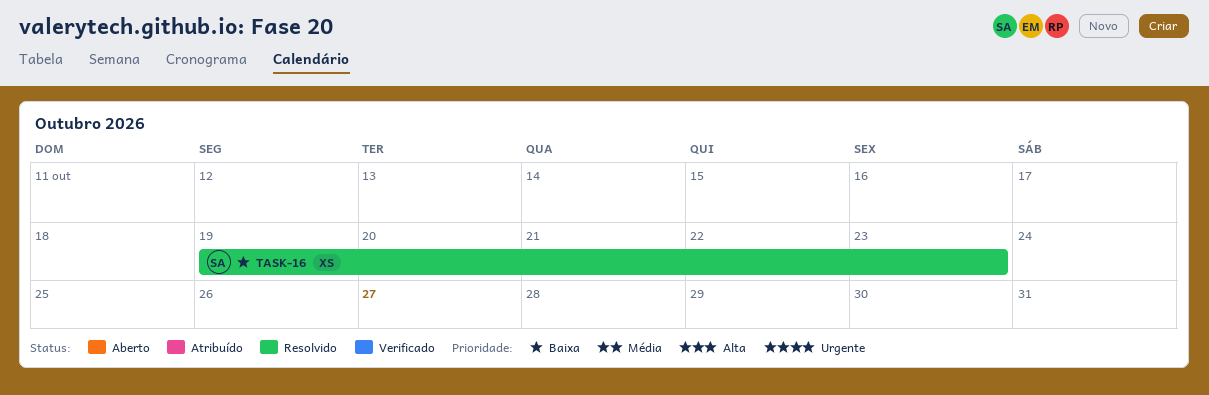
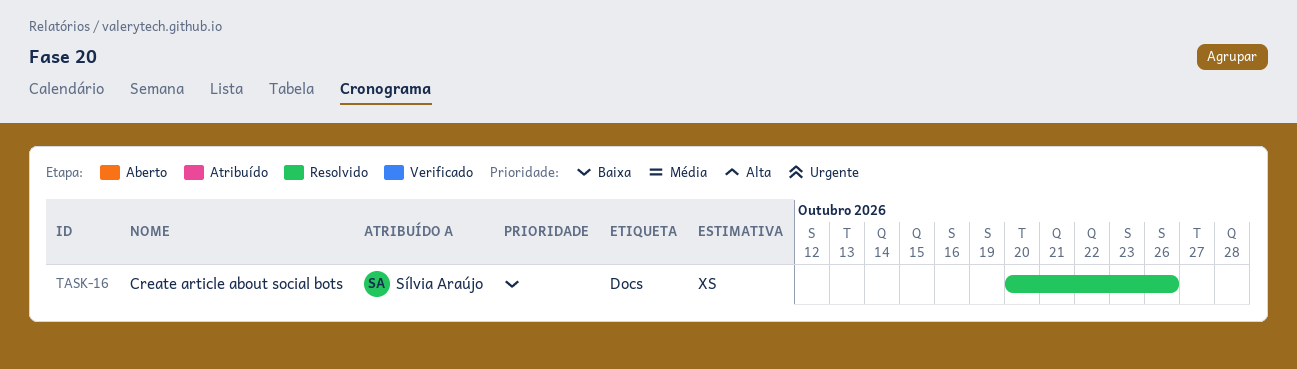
TASK-16, start: Oct 19 -> Oct 20
TASK-16, due: Oct 23 -> Oct 26

